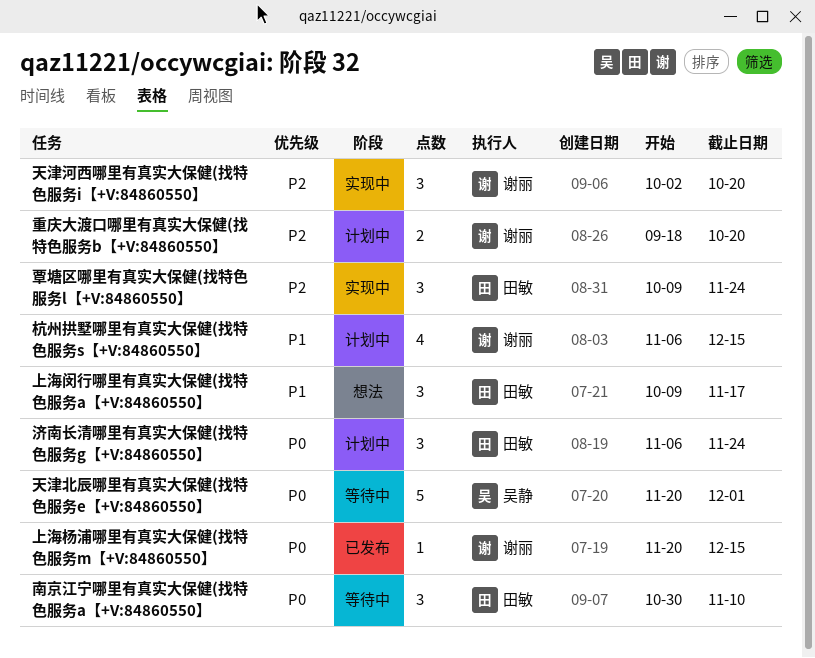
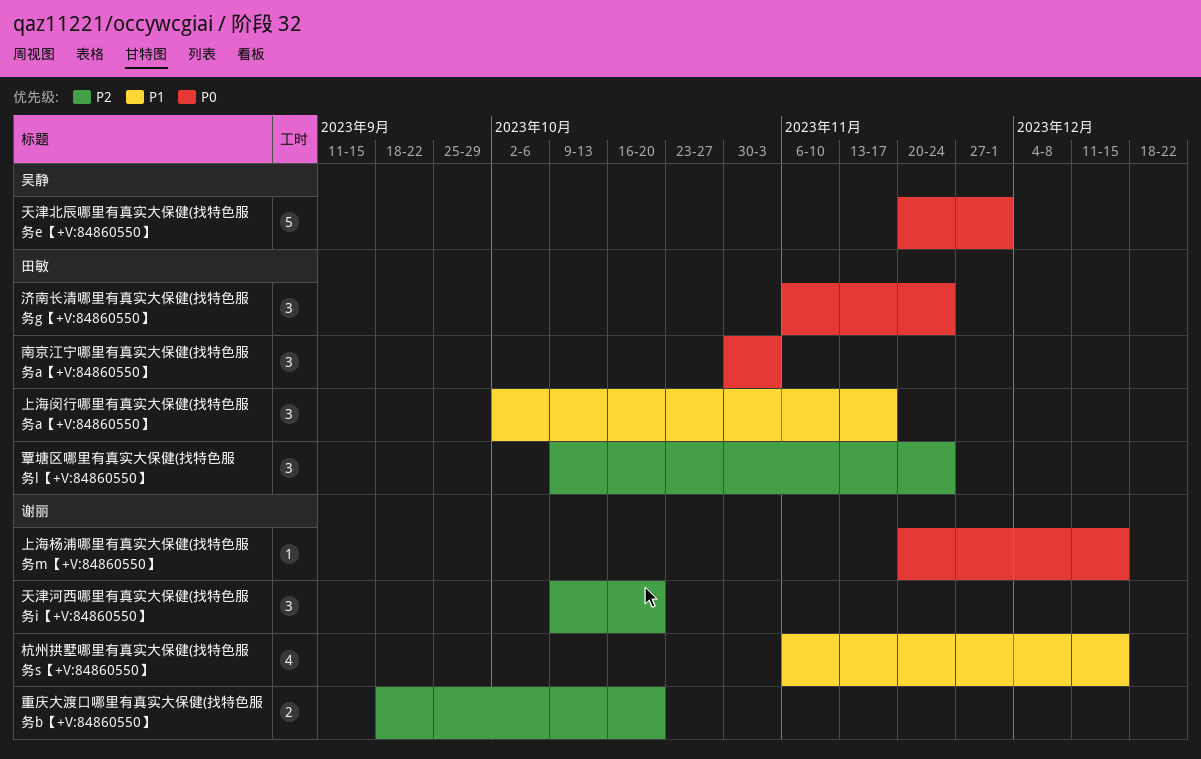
上海闵行哪里有真实大保健(找特色服务a【+V:84860550】, start: Oct 9 -> Oct 2
南京江宁哪里有真实大保健(找特色服务a【+V:84860550】, due: Nov 10 -> Nov 3
天津河西哪里有真实大保健(找特色服务i【+V:84860550】, start: Oct 2 -> Oct 9

